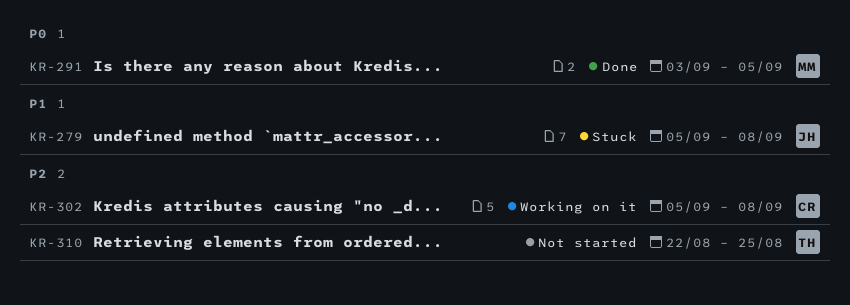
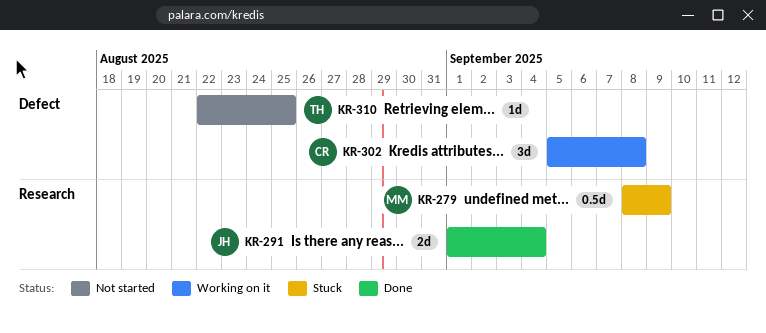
KR-279, owner: JH -> MM
KR-279, start: Sep 5 -> Sep 8
KR-279, due: Sep 8 -> Sep 9
KR-291, owner: MM -> JH
KR-291, start: Sep 3 -> Sep 1
KR-291, due: Sep 5 -> Sep 4

